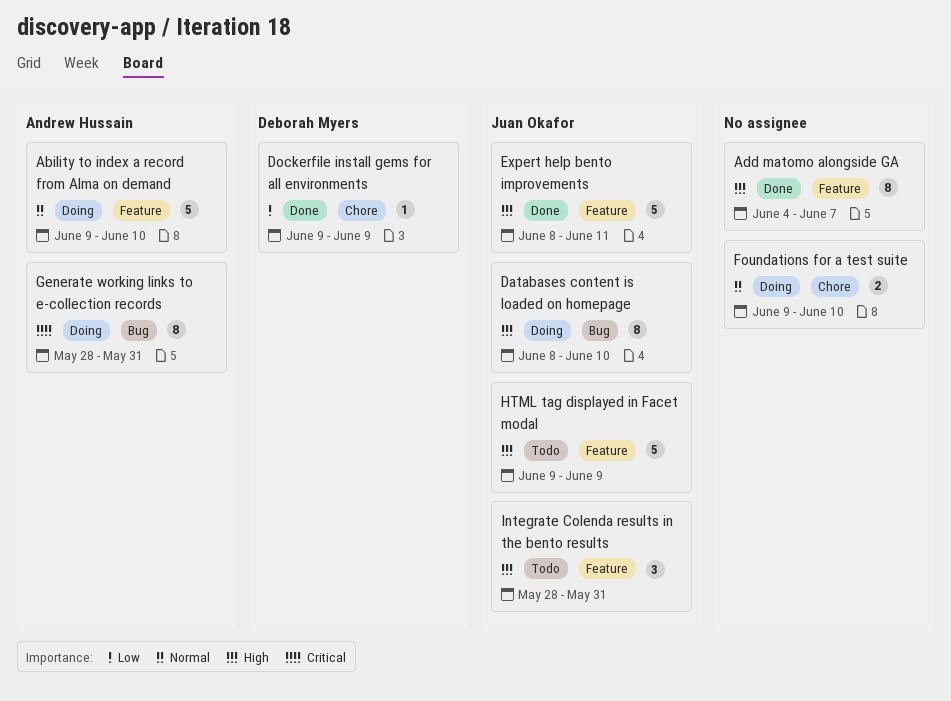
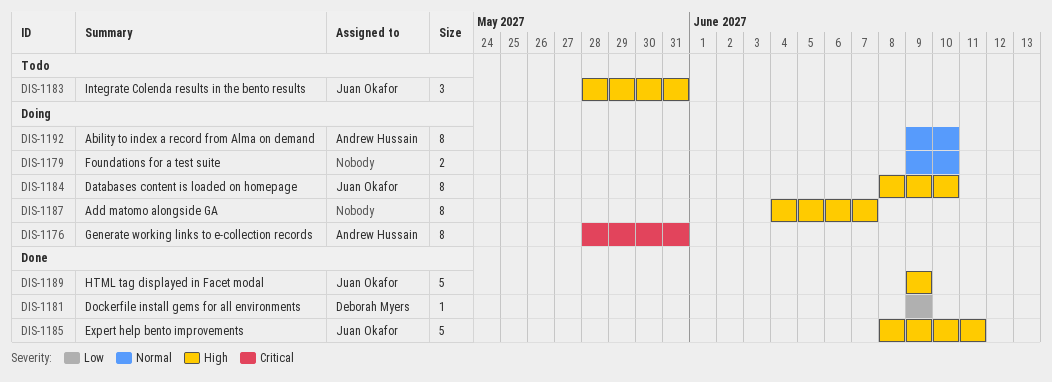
Ability to index a record from Alma on demand, estimate: 5 -> 8
Add matomo alongside GA, status: Done -> Doing
HTML tag displayed in Facet modal, status: Todo -> Done

